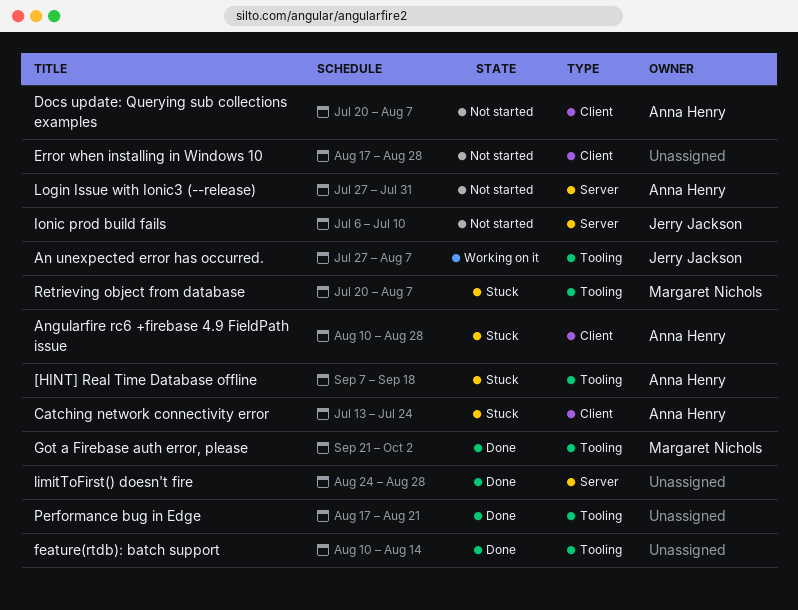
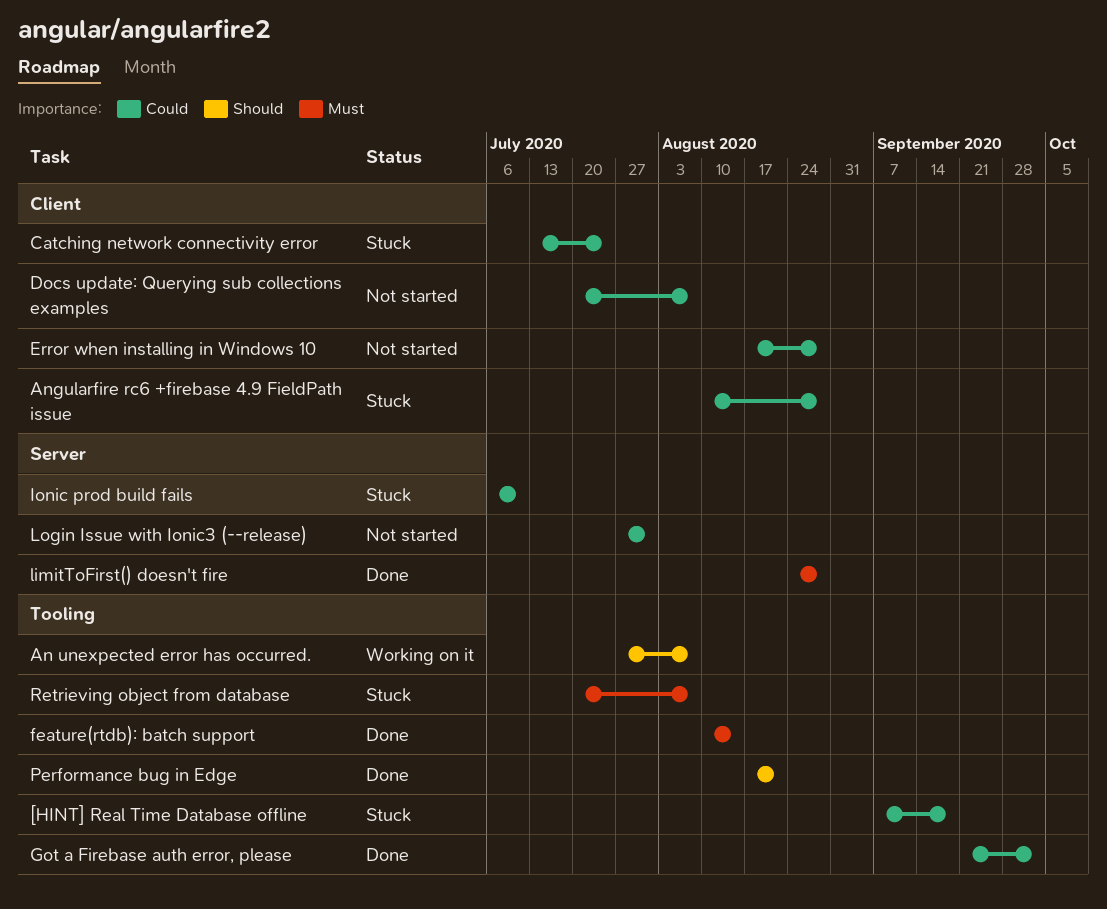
Ionic prod build fails, status: Not started -> Stuck

